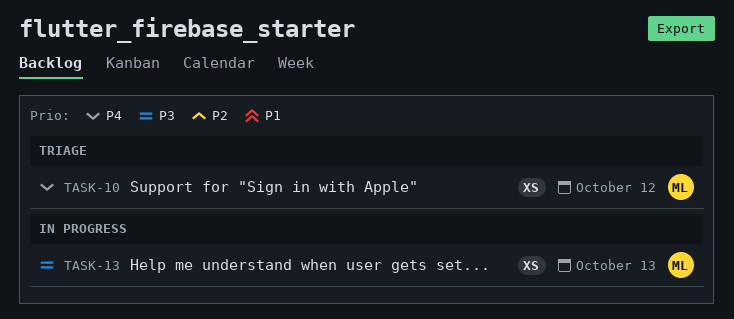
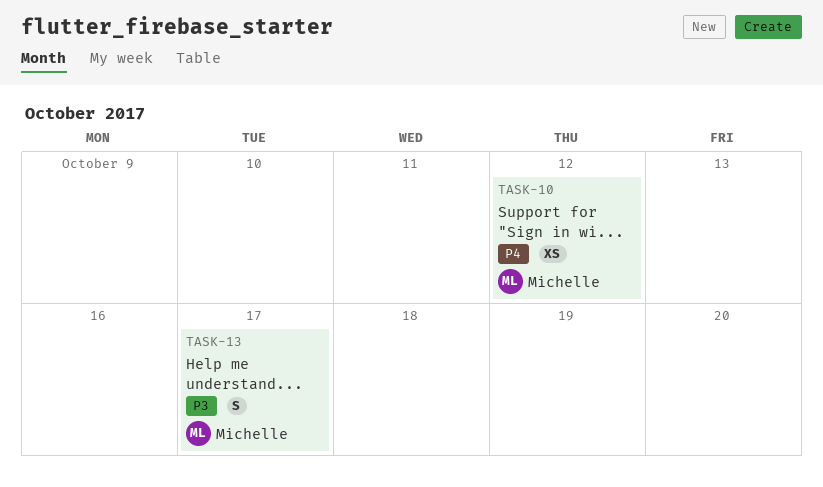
TASK-13, estimate: XS -> S
TASK-13, due: Oct 13 -> Oct 17

